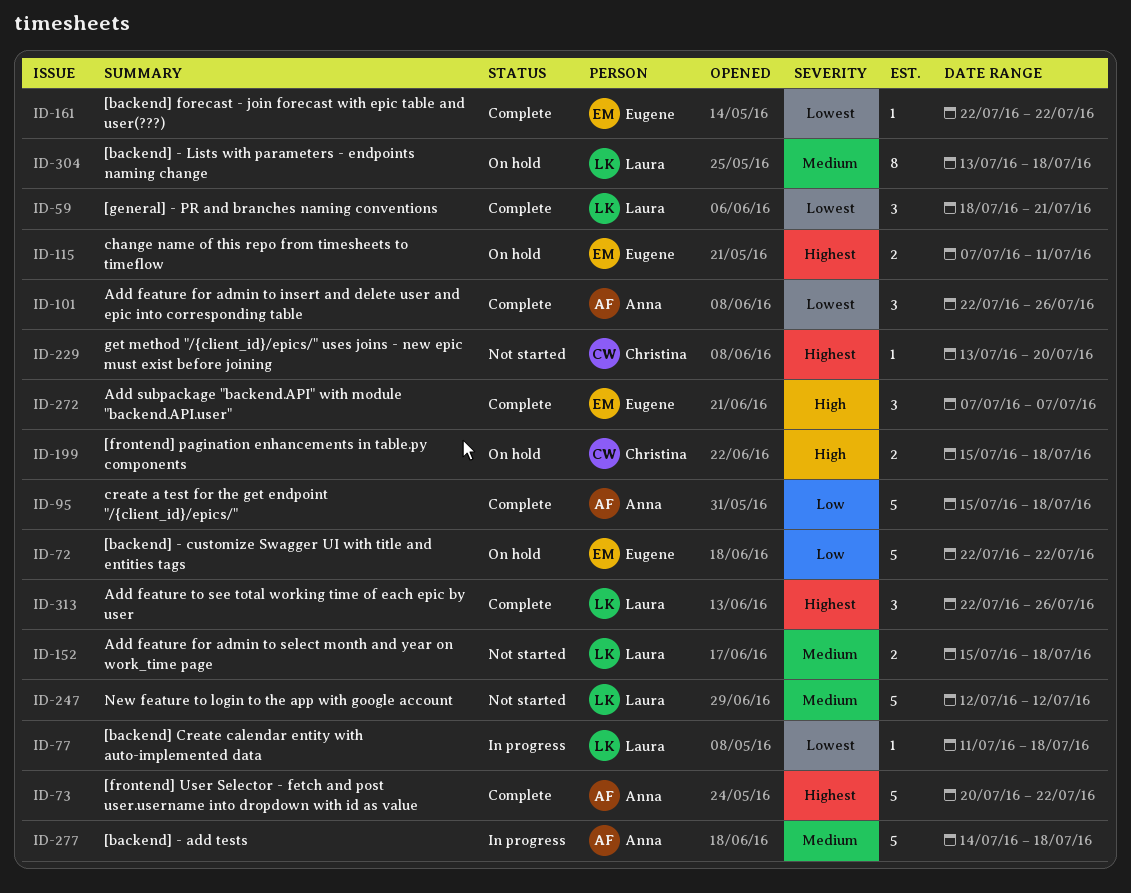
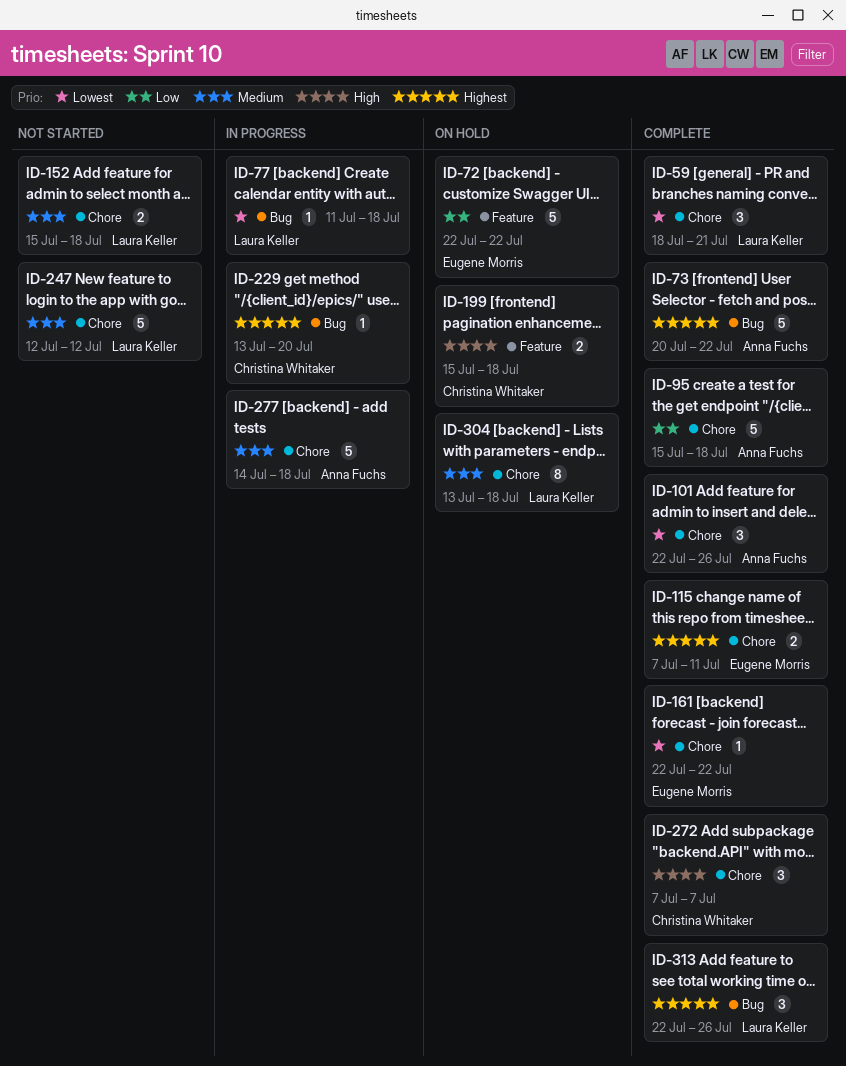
ID-115, status: On hold -> Complete
ID-229, status: Not started -> In progress
ID-272, owner: Eugene Morris -> Christina Whitaker

